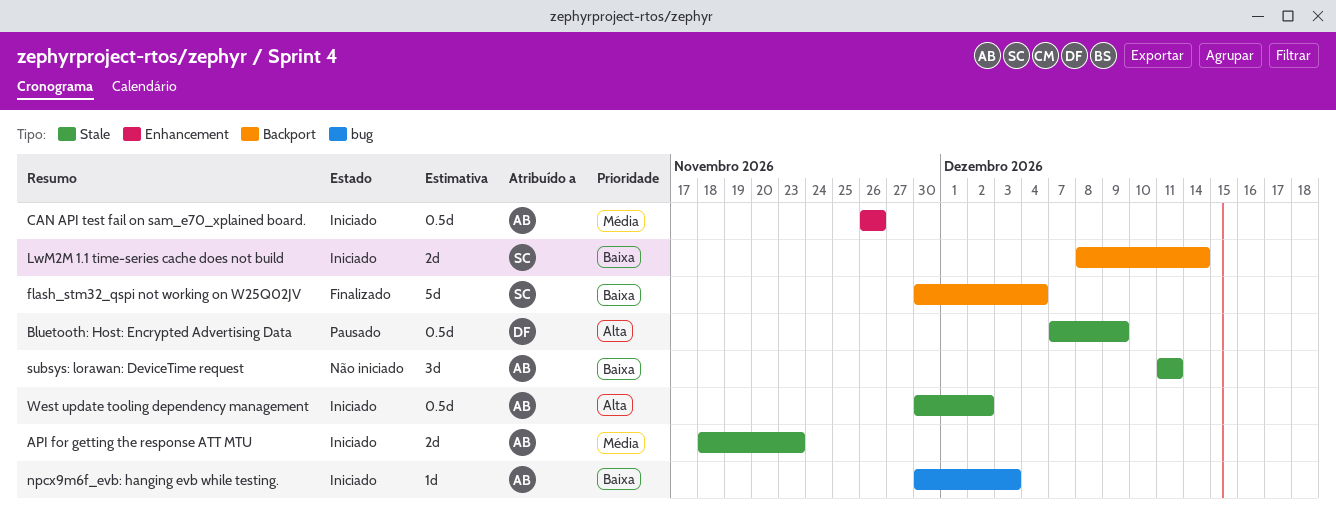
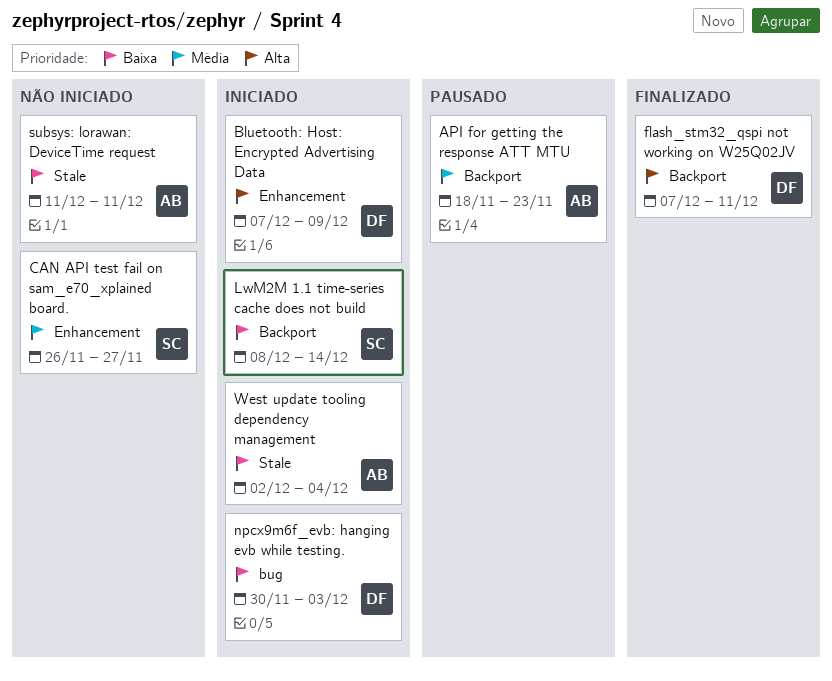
API for getting the response ATT MTU, status: Iniciado -> Pausado
API for getting the response ATT MTU, label: Stale -> Backport
Bluetooth: Host: Encrypted Advertising Data, status: Pausado -> Iniciado
Bluetooth: Host: Encrypted Advertising Data, label: Stale -> Enhancement
CAN API test fail on sam_e70_xplained board., status: Iniciado -> Não iniciado
CAN API test fail on sam_e70_xplained board., owner: AB -> SC
CAN API test fail on sam_e70_xplained board., due: Nov 26 -> Nov 27
flash_stm32_qspi not working on W25Q02JV, owner: SC -> DF
flash_stm32_qspi not working on W25Q02JV, priority: Baixa -> Alta
flash_stm32_qspi not working on W25Q02JV, start: Nov 30 -> Dec 7
flash_stm32_qspi not working on W25Q02JV, due: Dec 4 -> Dec 11
npcx9m6f_evb: hanging evb while testing., owner: AB -> DF
West update tooling dependency management, priority: Alta -> Baixa
West update tooling dependency management, start: Nov 30 -> Dec 2
West update tooling dependency management, due: Dec 2 -> Dec 4

